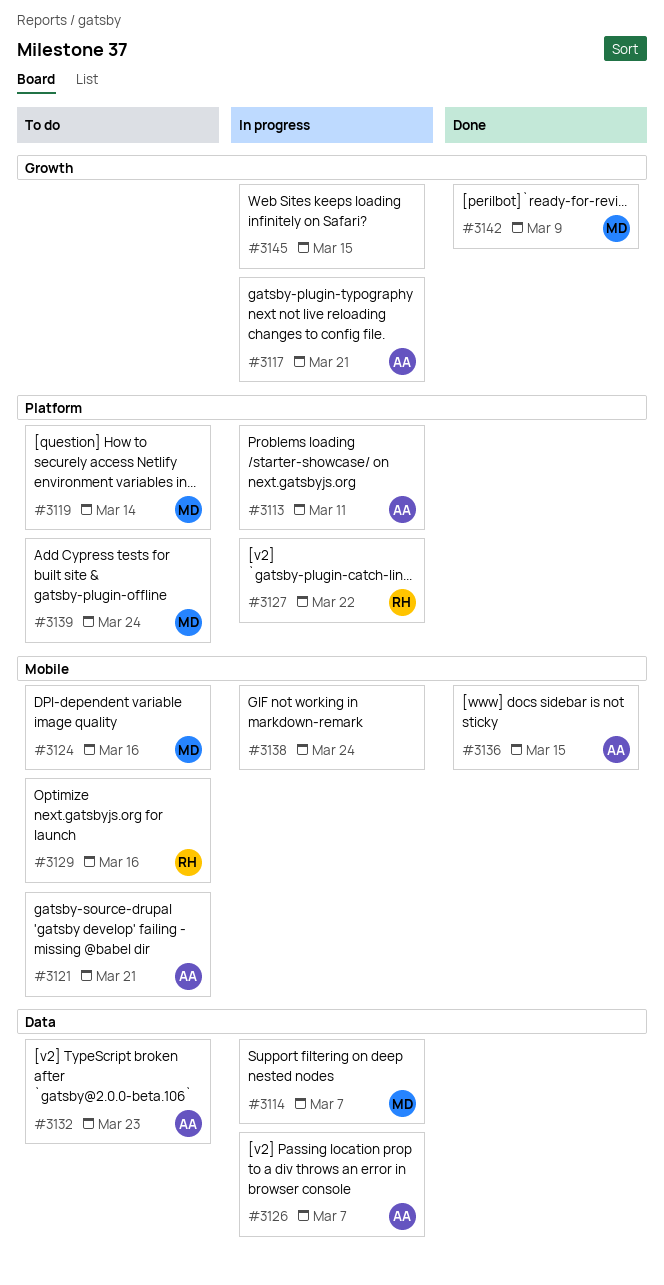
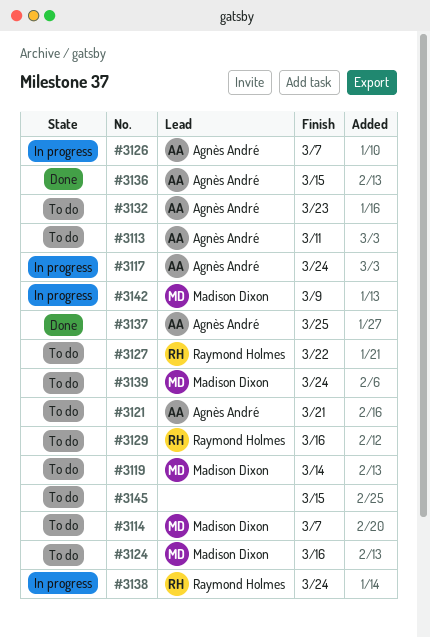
#3113, status: In progress -> To do
#3114, status: In progress -> To do
#3117, due: Mar 21 -> Mar 24
#3127, status: In progress -> To do
#3137: none -> present
#3138, owner: none -> Raymond Holmes
#3142, status: Done -> In progress
#3145, status: In progress -> To do

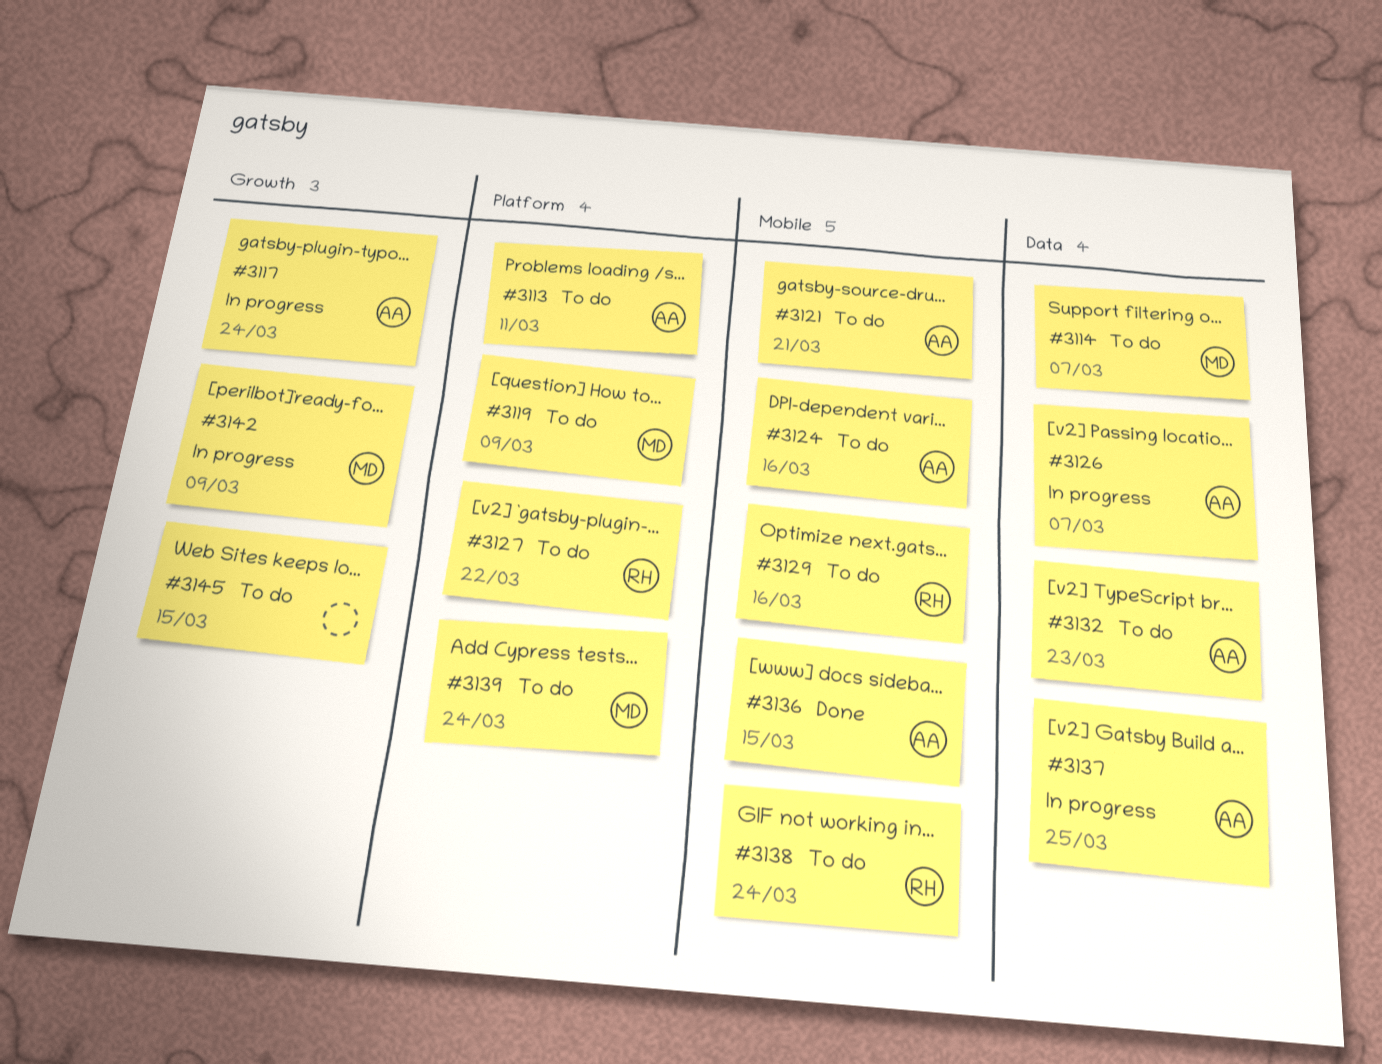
#3119, due: Mar 14 -> Mar 9
#3124, owner: Madison Dixon -> Agnès André
#3137, status: Done -> In progress
#3138, status: In progress -> To do

